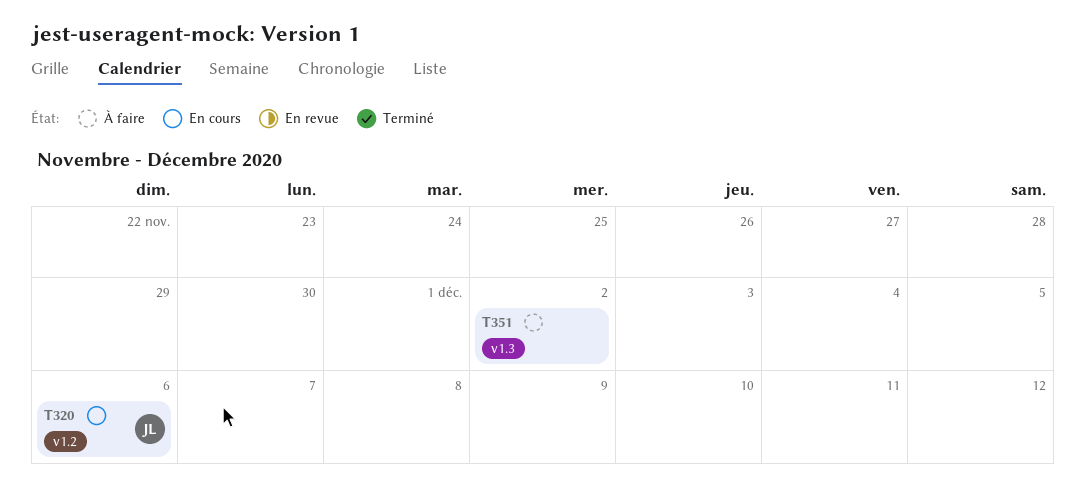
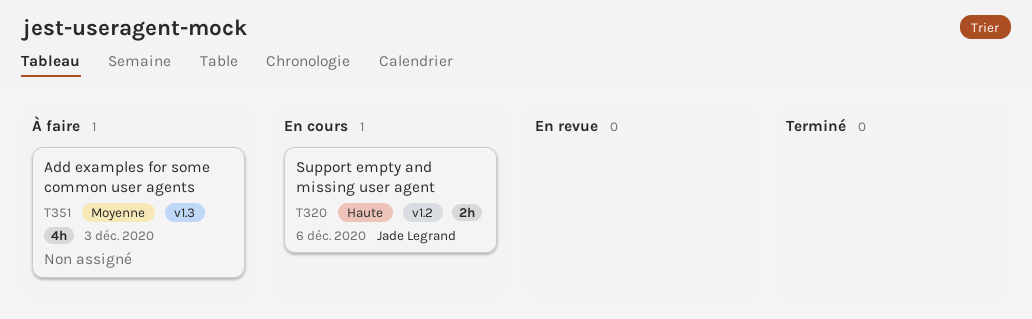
T351, due: Dec 2 -> Dec 3

